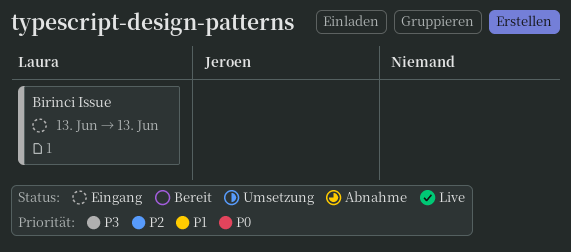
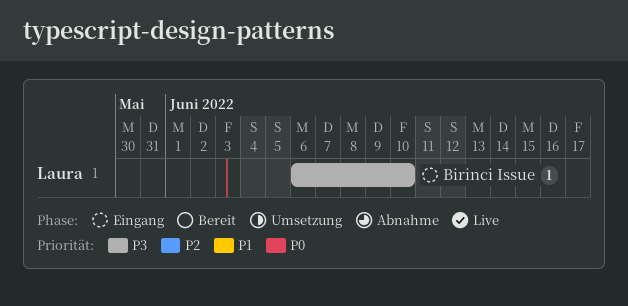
Birinci Issue, start: Jun 13 -> Jun 6
Birinci Issue, due: Jun 13 -> Jun 10

